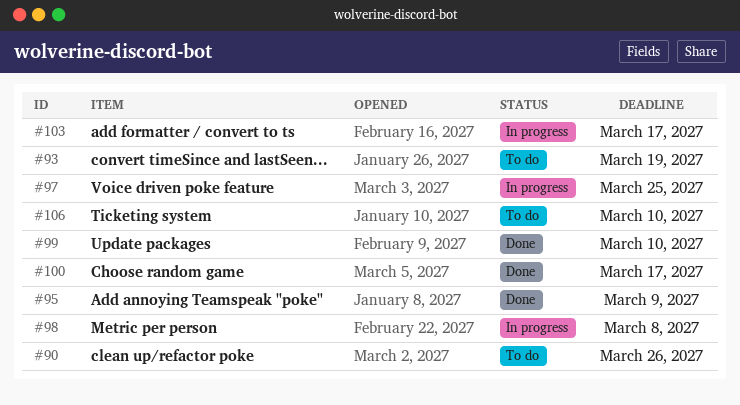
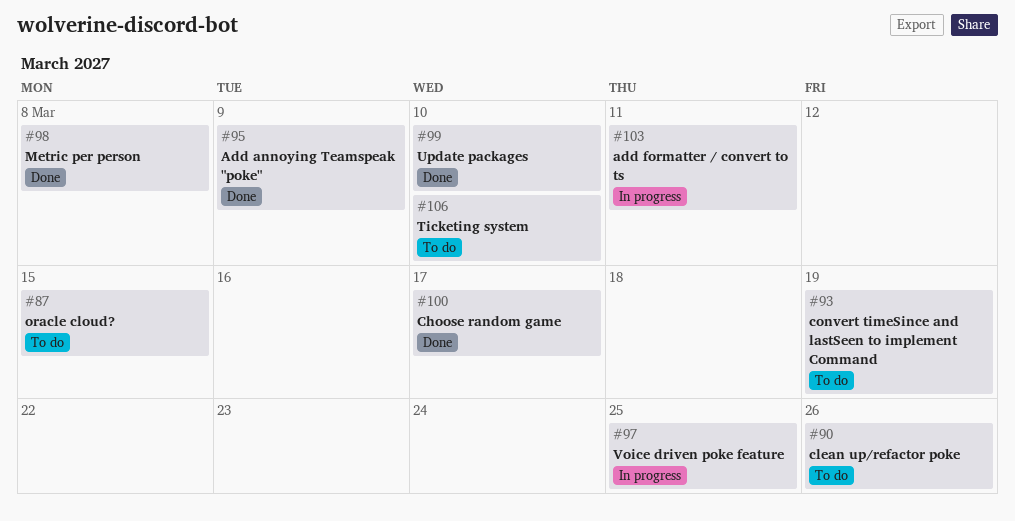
#87: none -> present
#98, status: In progress -> Done
#103, due: Mar 17 -> Mar 11

